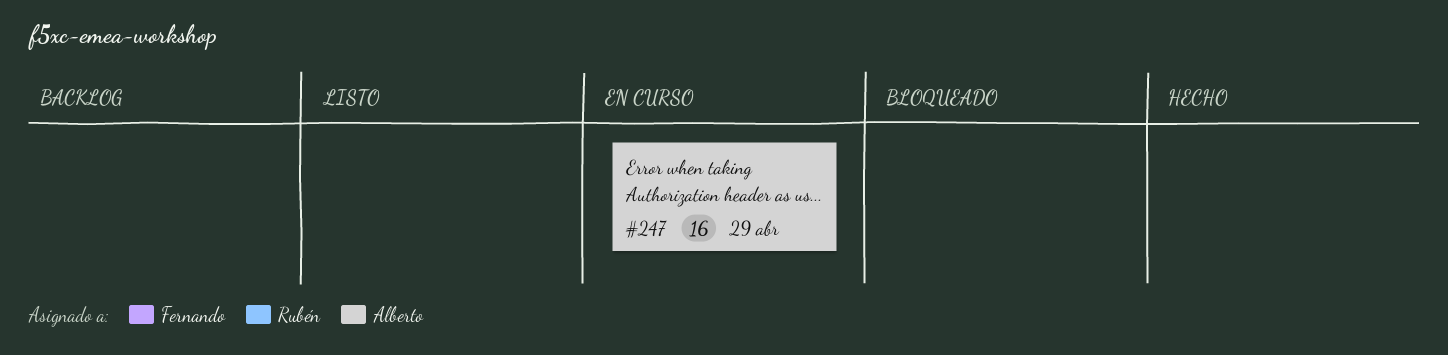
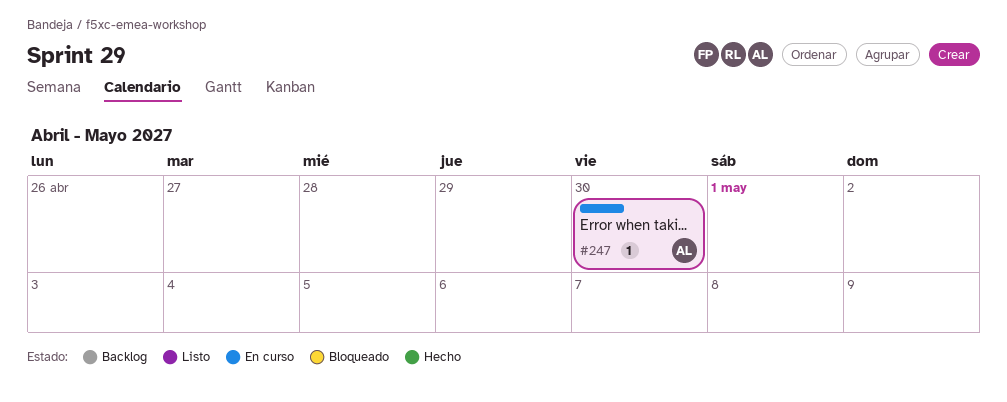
#247, estimate: 16 -> 1
#247, due: Apr 29 -> Apr 30

